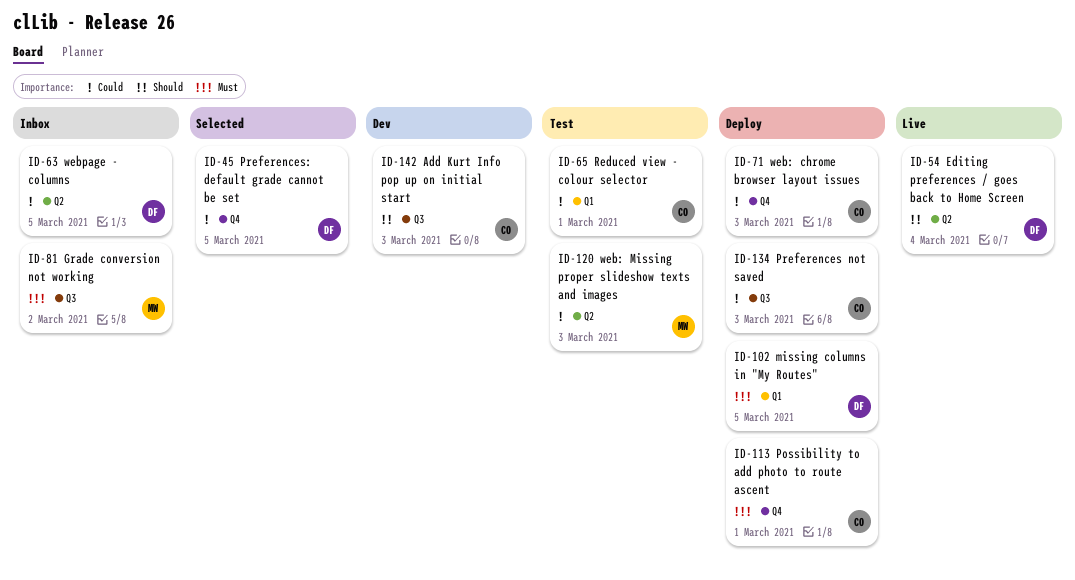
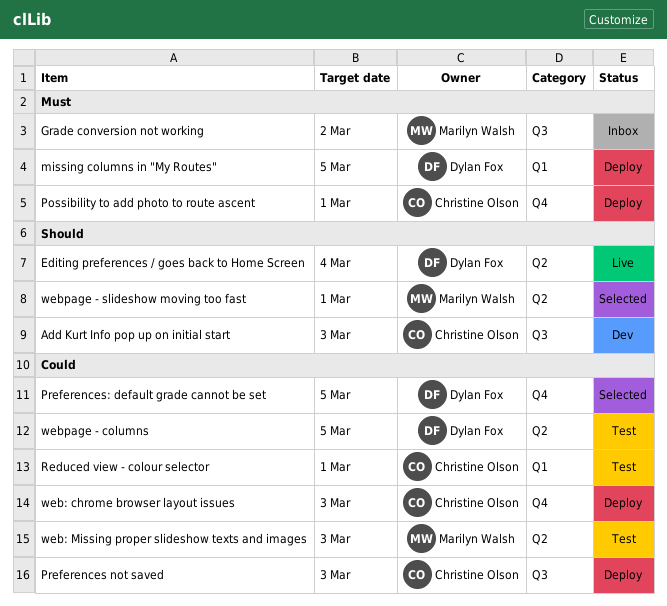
webpage - columns, status: Inbox -> Test
webpage - slideshow moving too fast: none -> present

